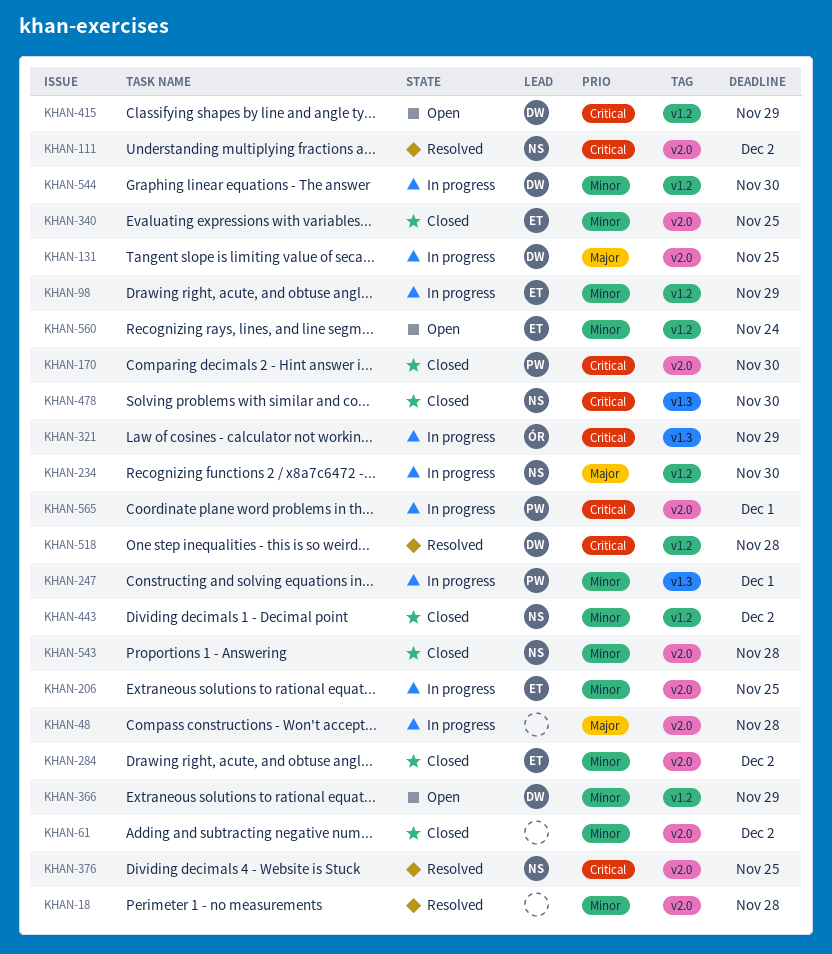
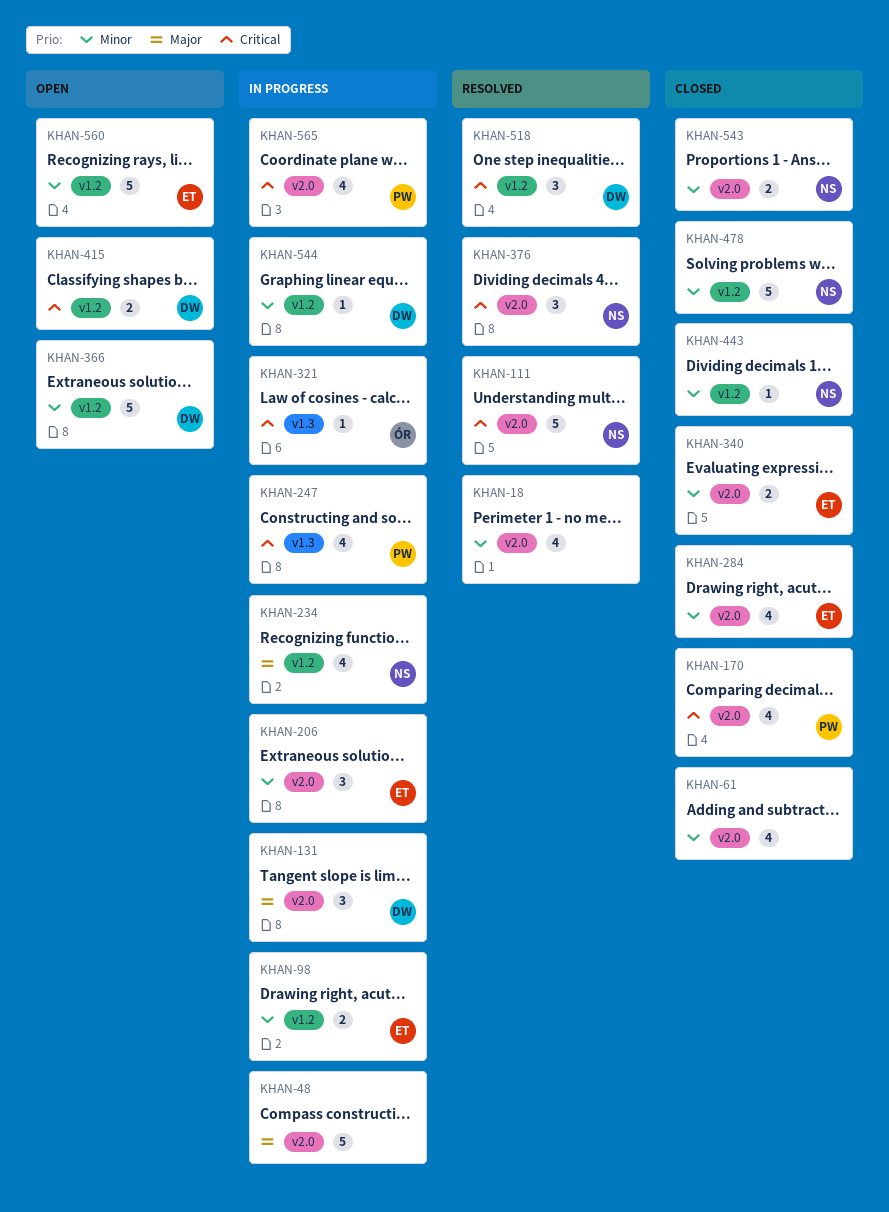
KHAN-247, priority: Minor -> Critical
KHAN-478, priority: Critical -> Minor
KHAN-478, label: v1.3 -> v1.2

